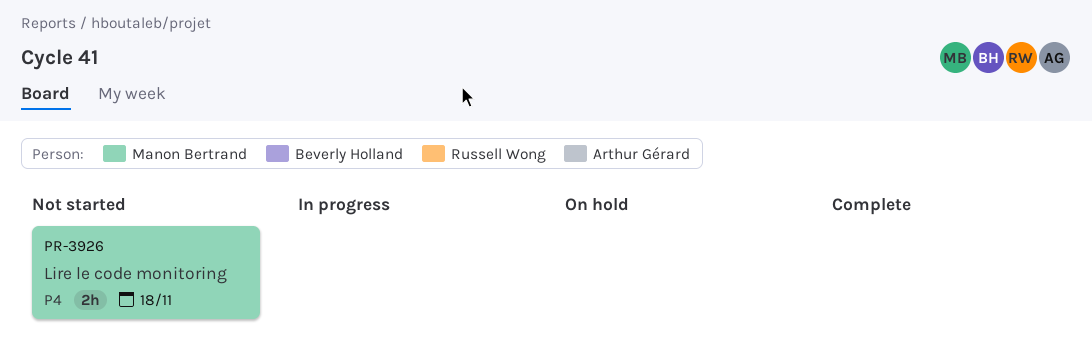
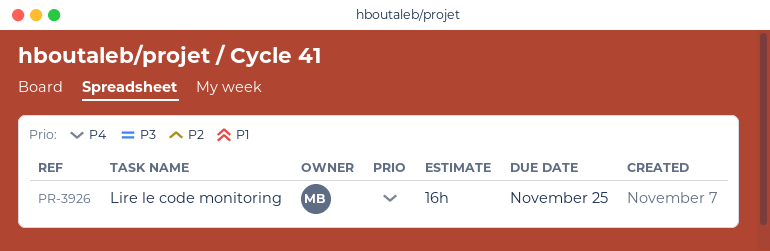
PR-3926, estimate: 2h -> 16h
PR-3926, due: Nov 18 -> Nov 25

